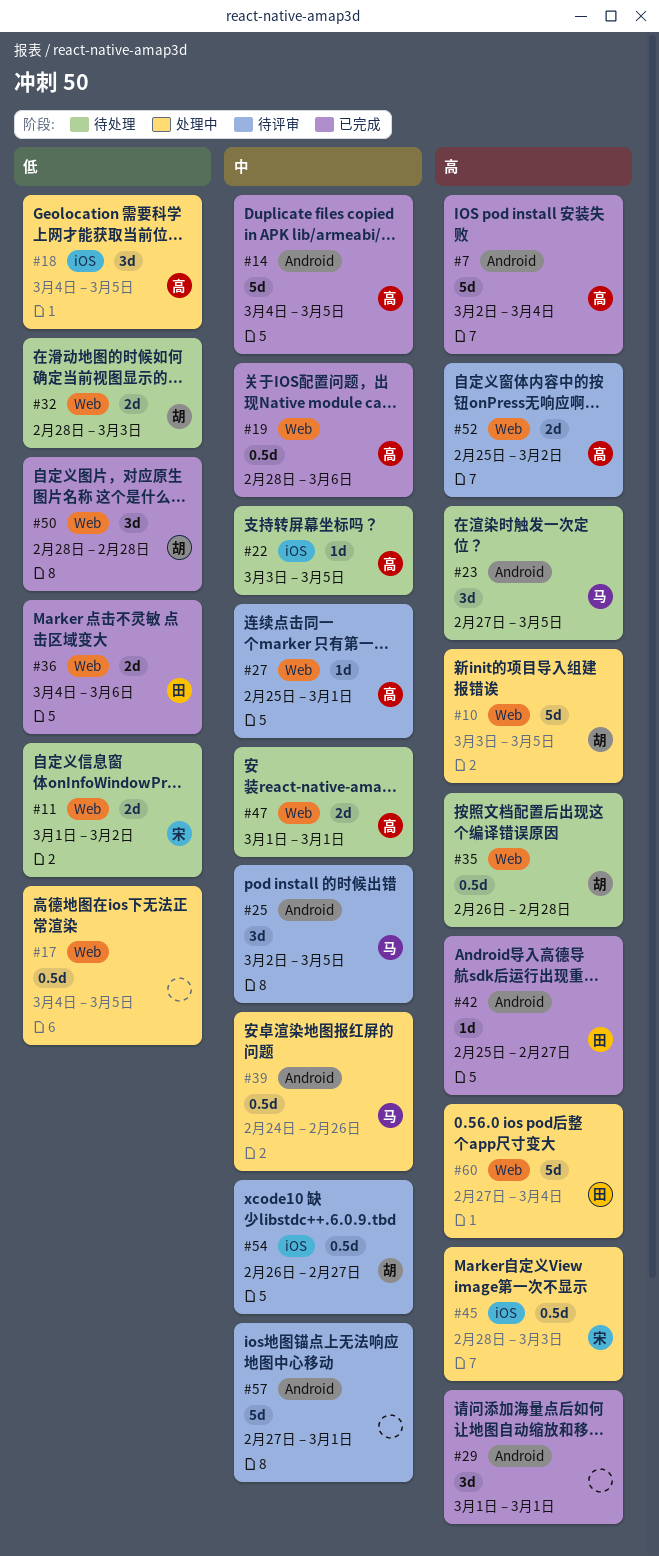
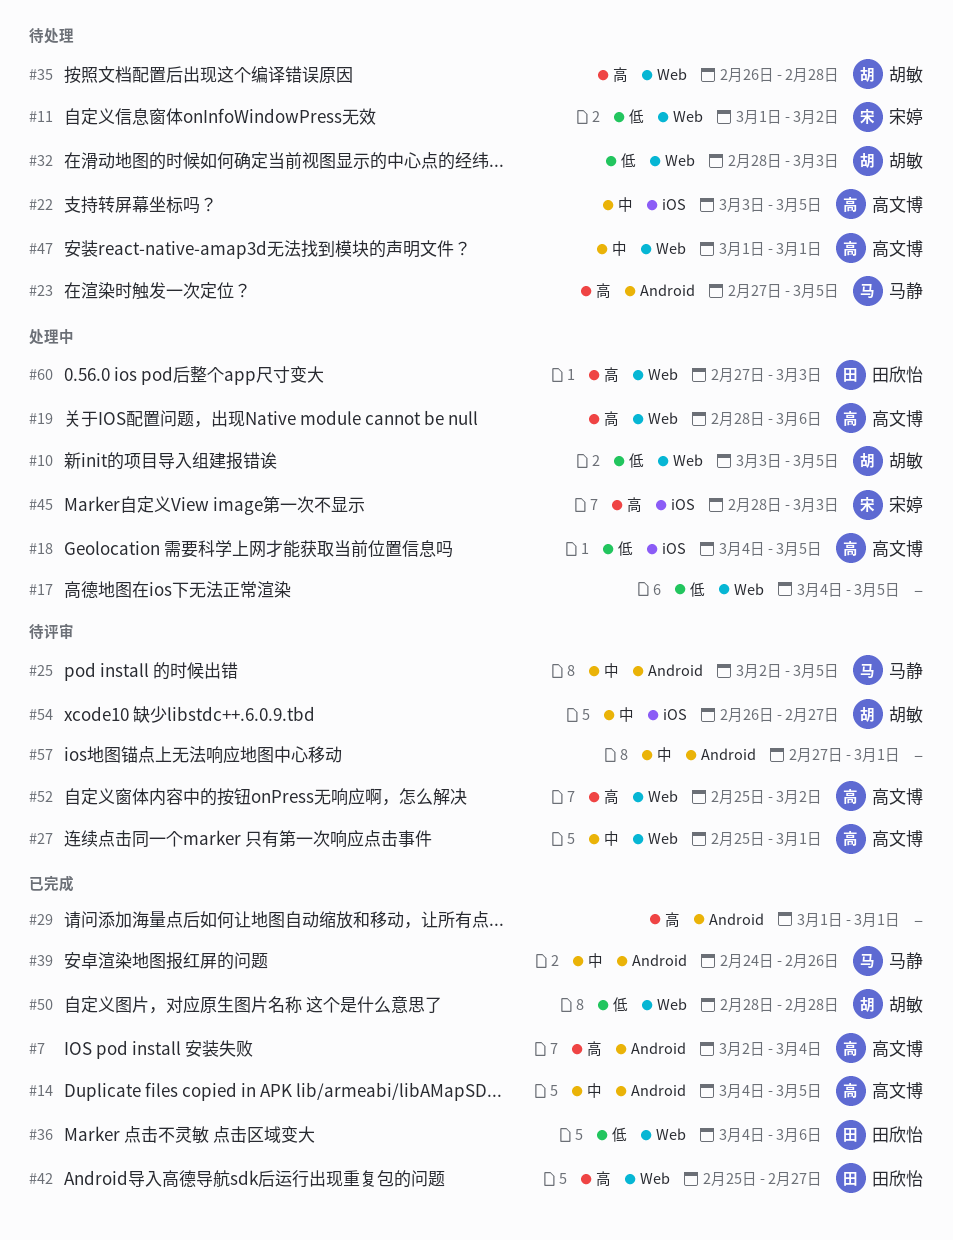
#10, priority: 高 -> 低
#19, status: 已完成 -> 处理中
#19, priority: 中 -> 高
#39, status: 处理中 -> 已完成
#42, label: Android -> Web
#60, due: Mar 4 -> Mar 3

